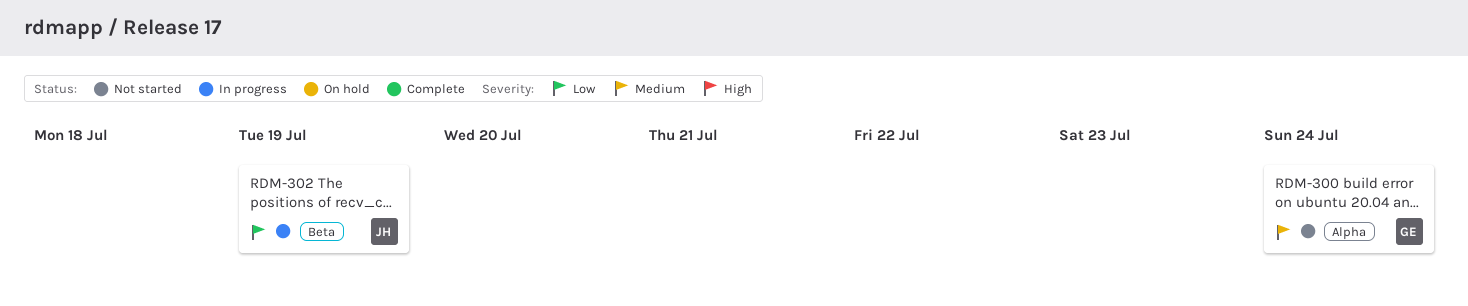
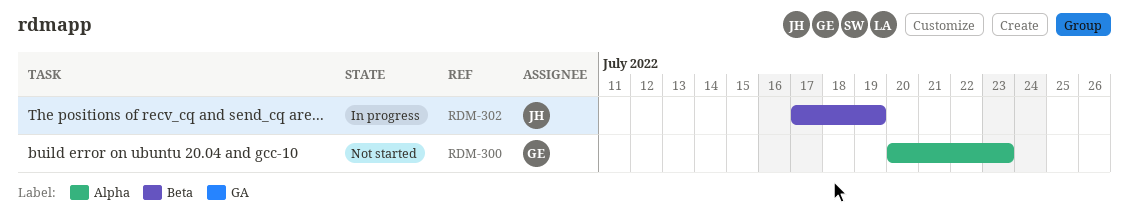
RDM-300, due: Jul 24 -> Jul 23

